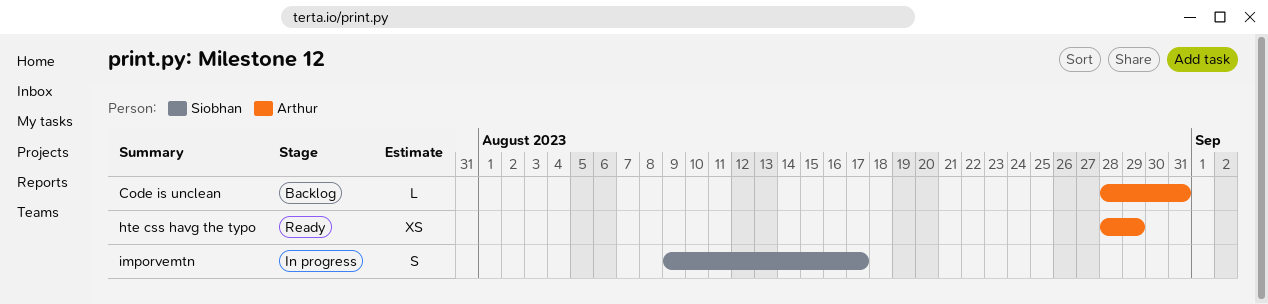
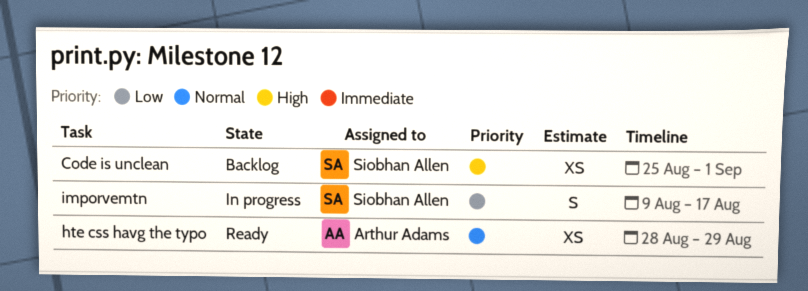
Code is unclean, owner: Arthur Adams -> Siobhan Allen
Code is unclean, estimate: L -> XS
Code is unclean, start: Aug 28 -> Aug 25
Code is unclean, due: Aug 31 -> Sep 1

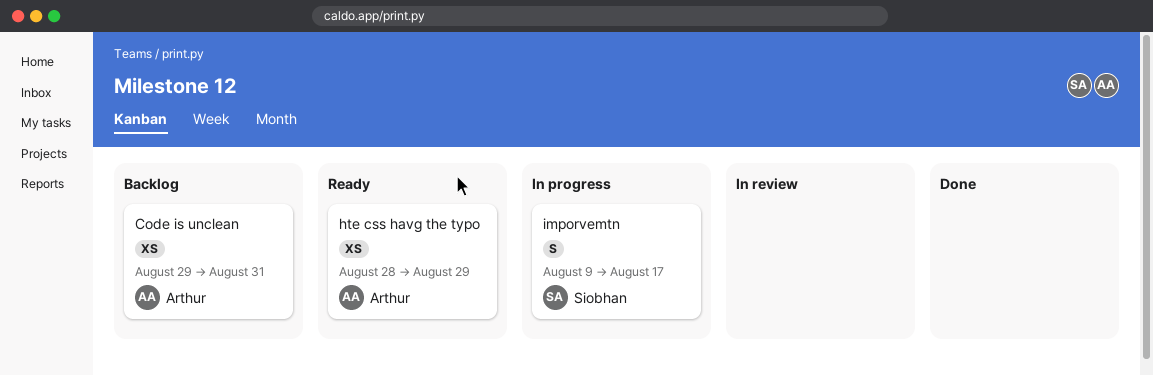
Code is unclean, owner: Siobhan Allen -> Arthur Adams
Code is unclean, start: Aug 25 -> Aug 29
Code is unclean, due: Sep 1 -> Aug 31

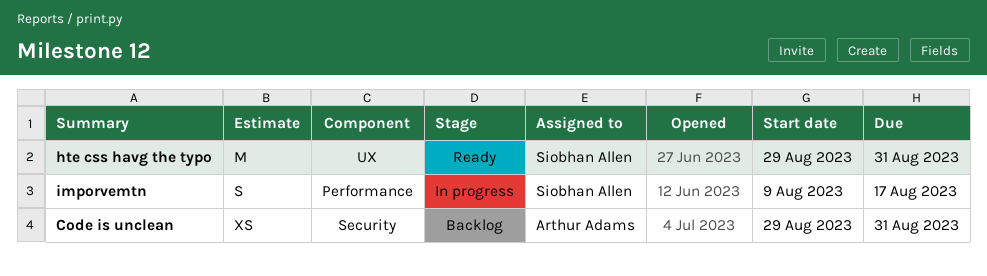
hte css havg the typo, owner: Arthur Adams -> Siobhan Allen
hte css havg the typo, estimate: XS -> M
hte css havg the typo, start: Aug 28 -> Aug 29
hte css havg the typo, due: Aug 29 -> Aug 31

